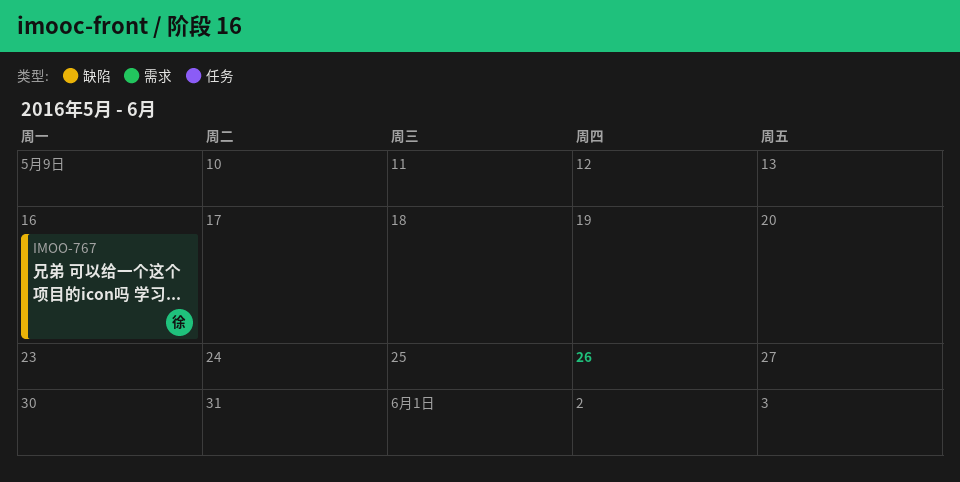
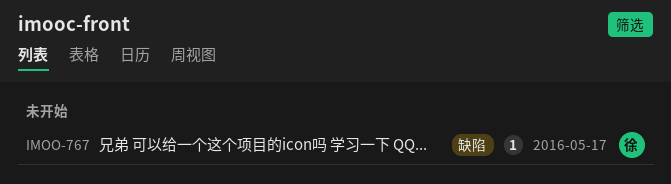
IMOO-767, due: May 16 -> May 17

